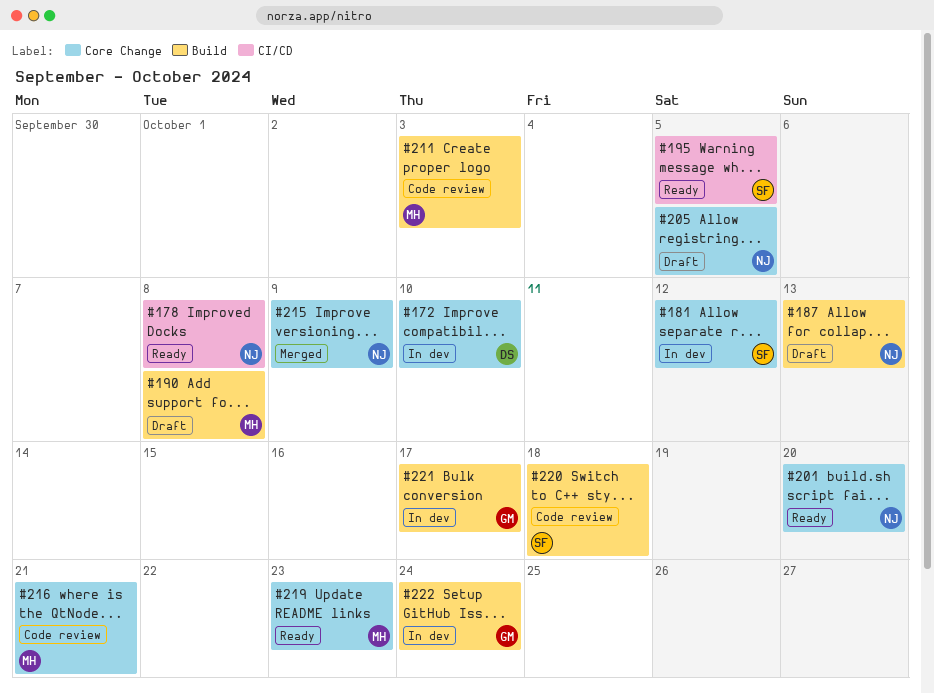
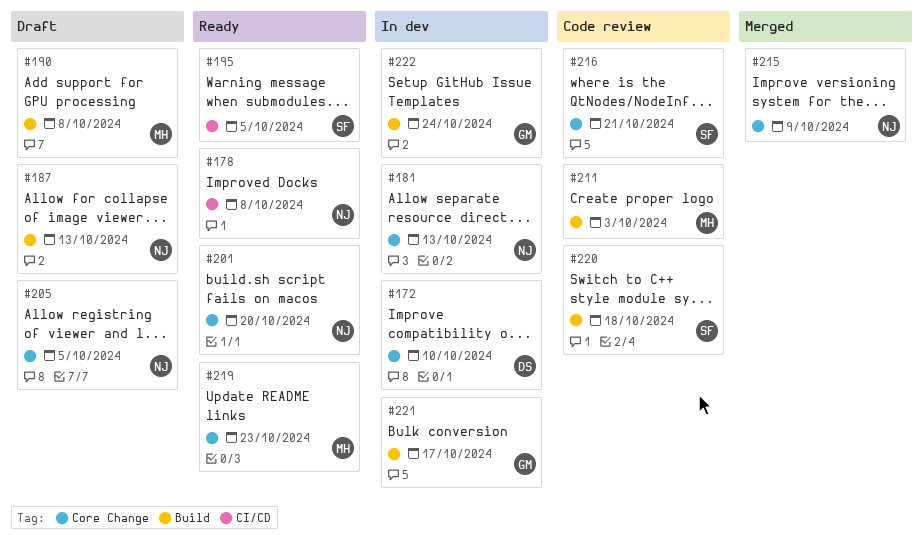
#181, owner: SF -> NJ
#181, due: Oct 12 -> Oct 13
#216, owner: MH -> SF

